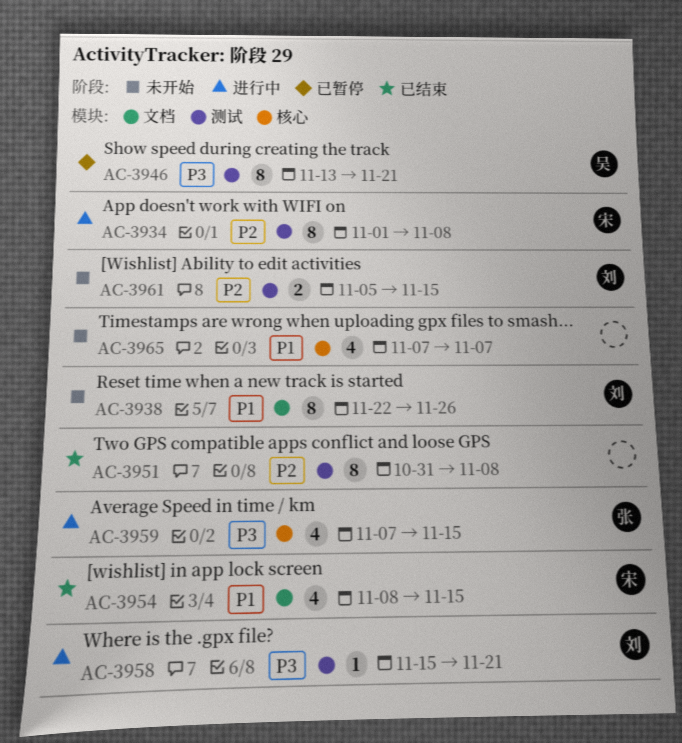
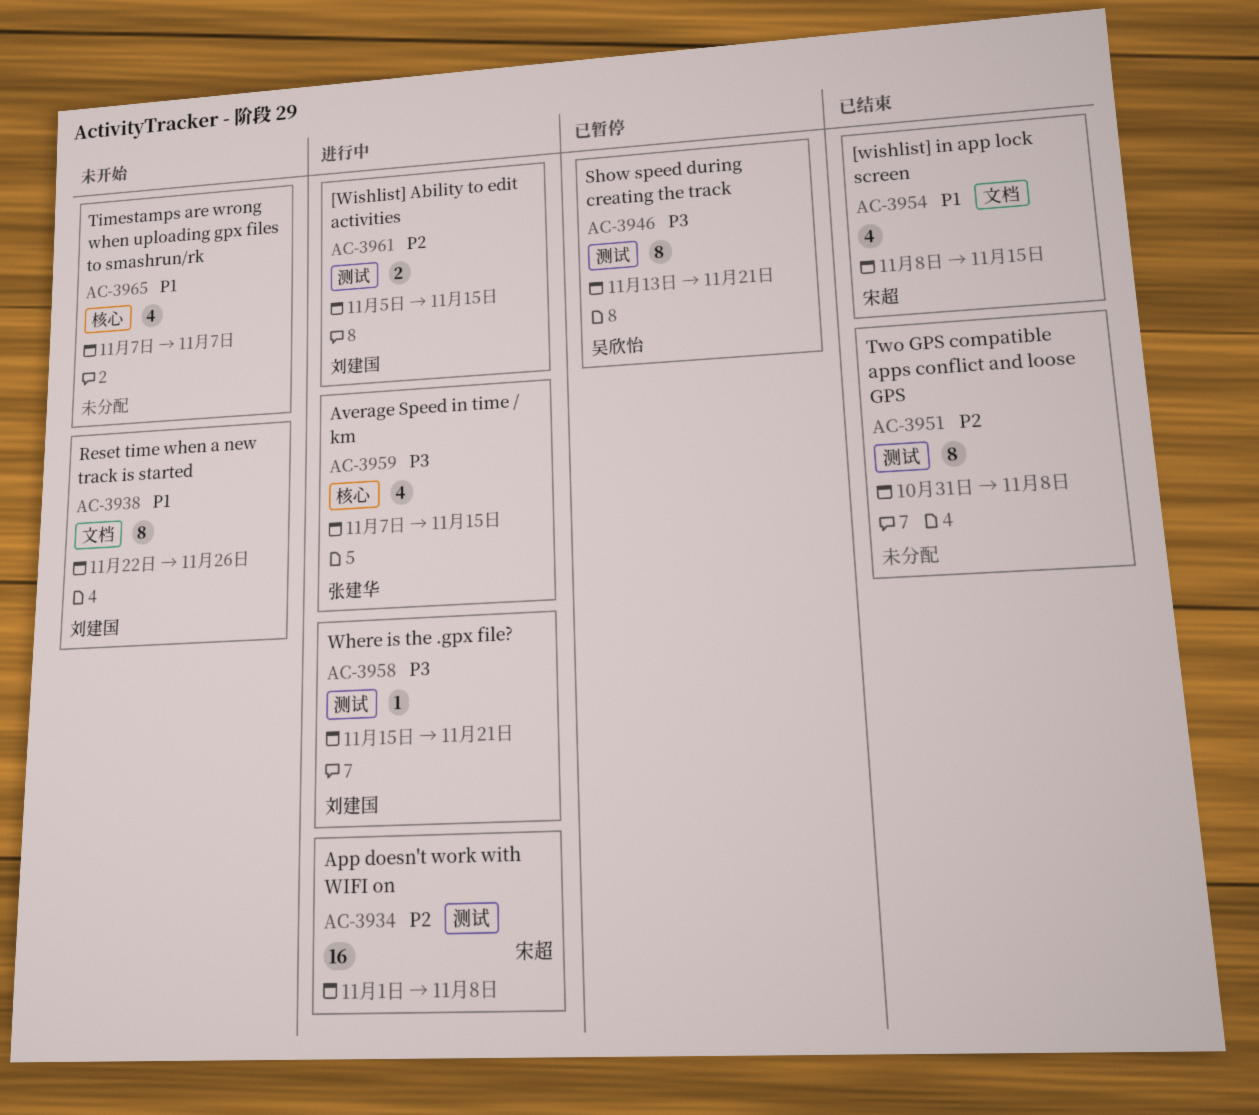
AC-3934, estimate: 8 -> 16
AC-3961, status: 未开始 -> 进行中

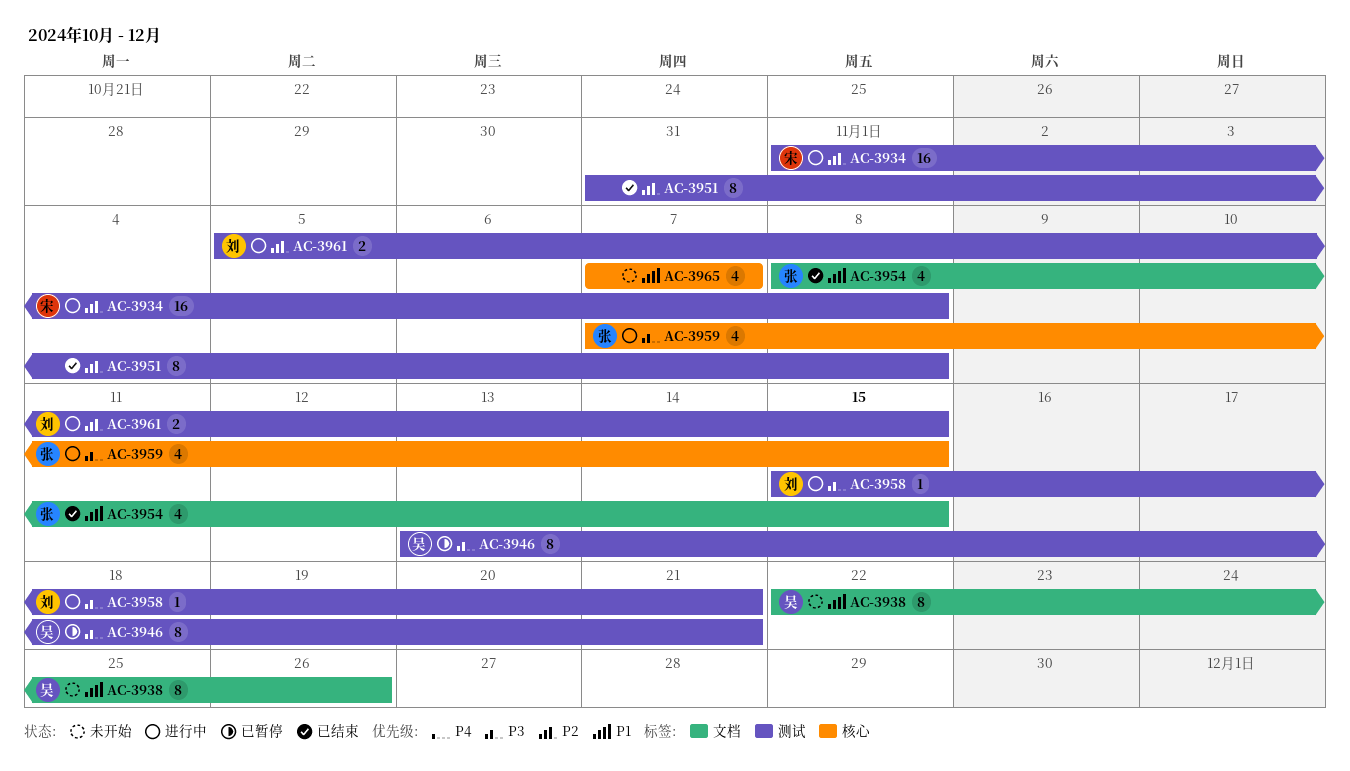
AC-3938, owner: 刘建国 -> 吴欣怡
AC-3954, owner: 宋超 -> 张建华

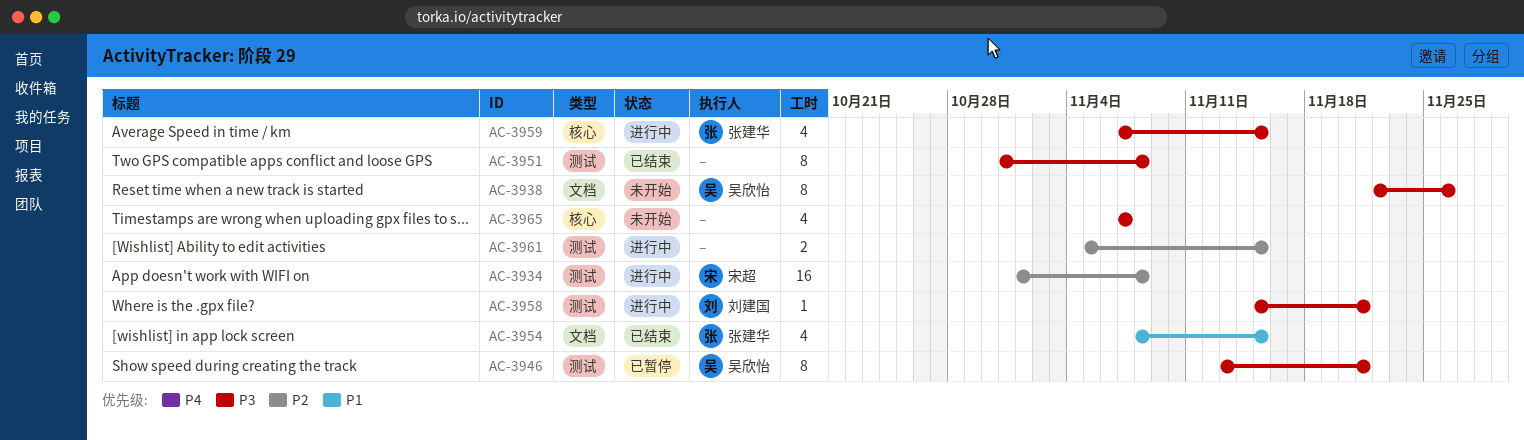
AC-3938, priority: P1 -> P3
AC-3951, priority: P2 -> P3
AC-3961, owner: 刘建国 -> none
AC-3965, priority: P1 -> P3

